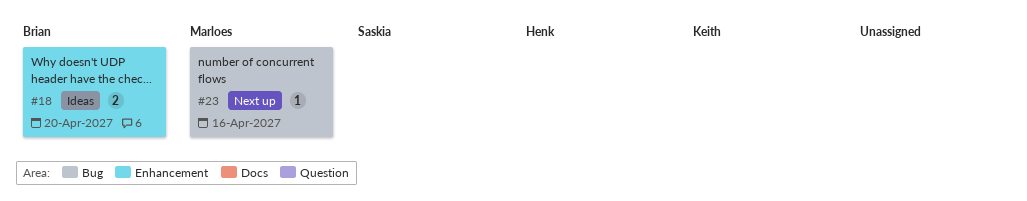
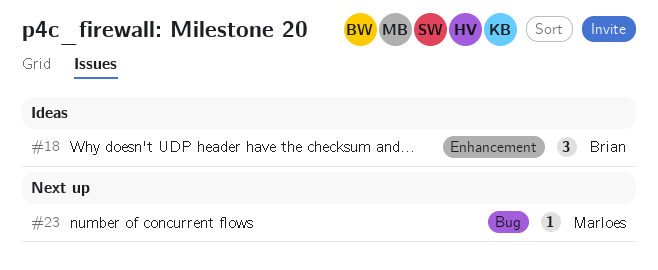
#18, estimate: 2 -> 3

